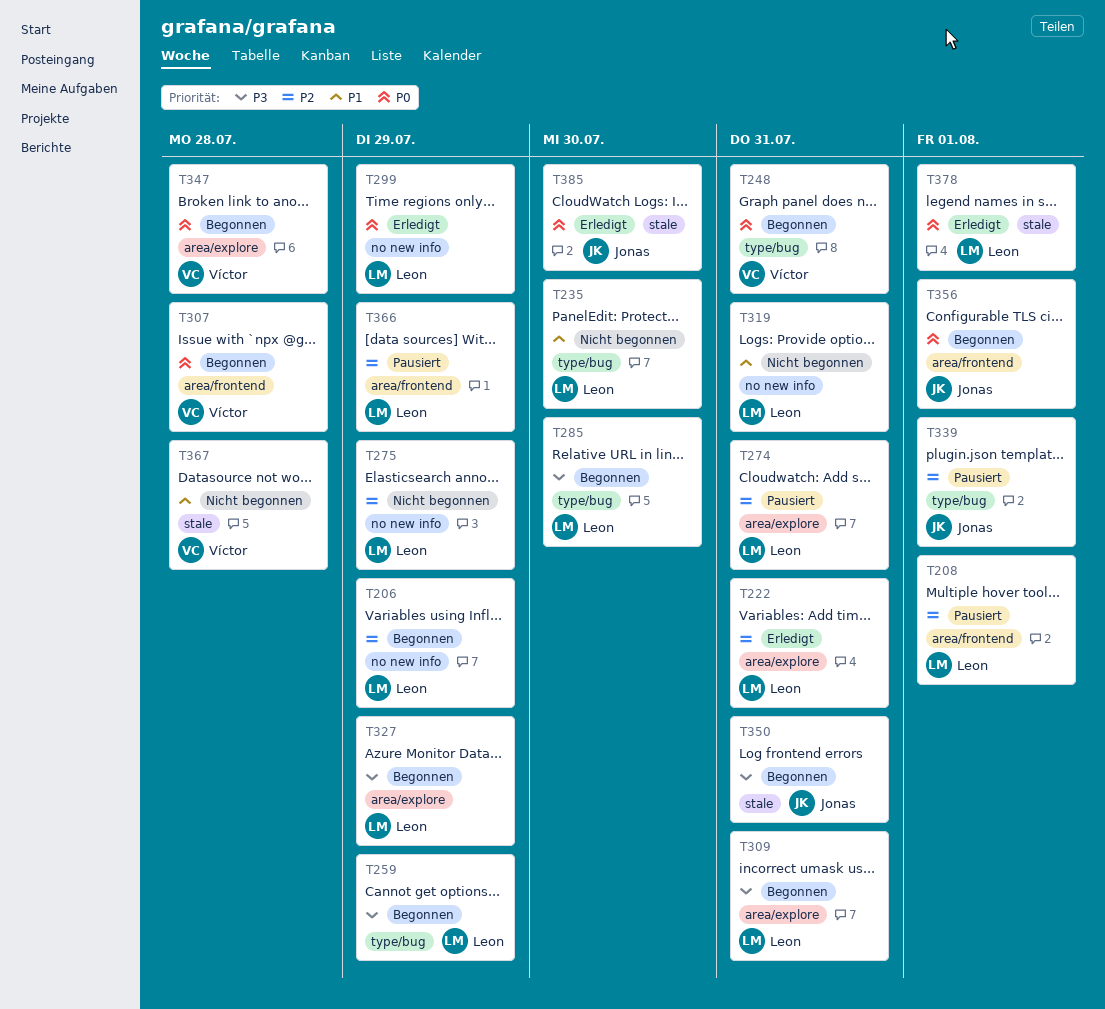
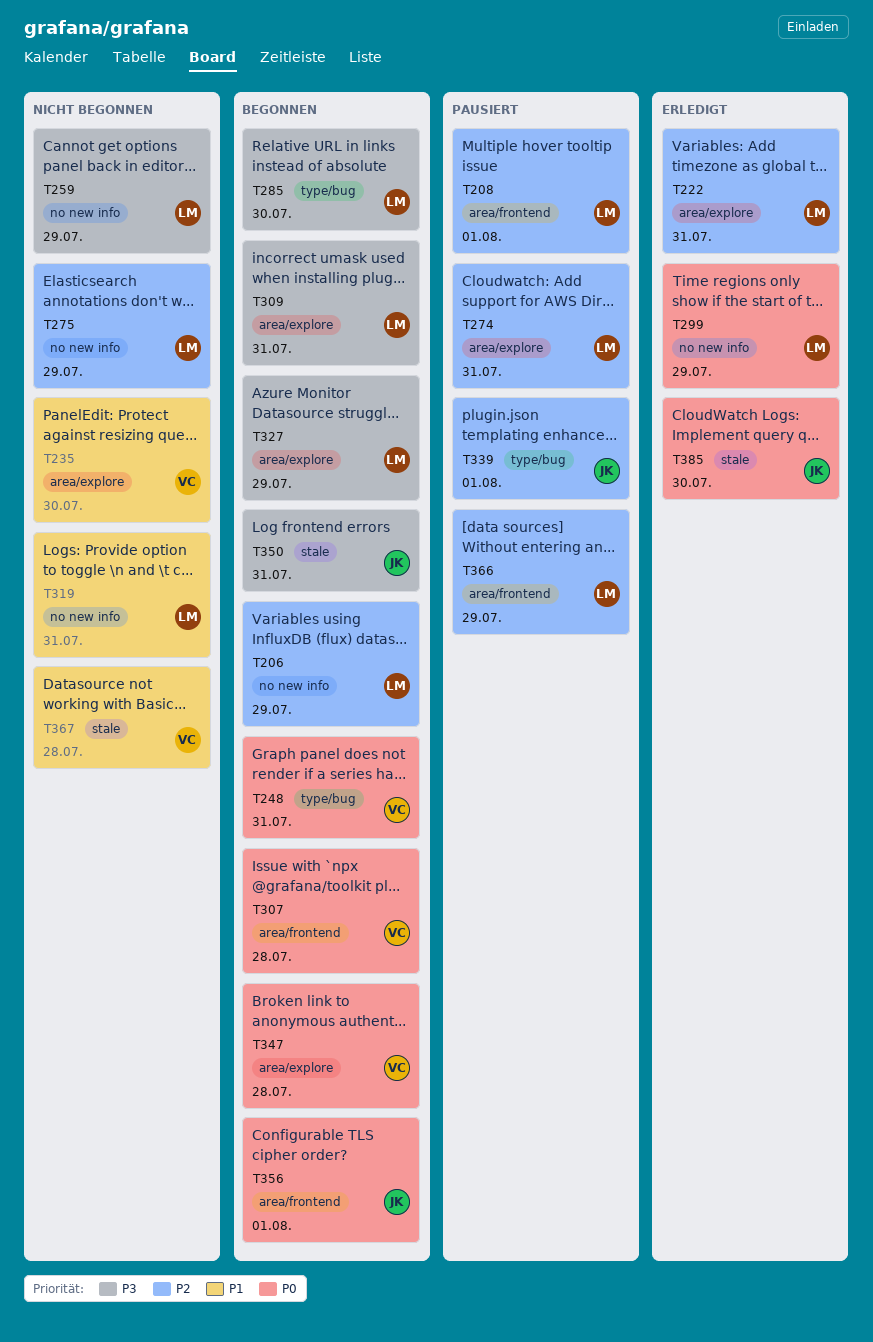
T235, owner: Leon -> Víctor
T235, label: type/bug -> area/explore
T259, status: Begonnen -> Nicht begonnen
T259, label: type/bug -> no new info
T378: present -> none

